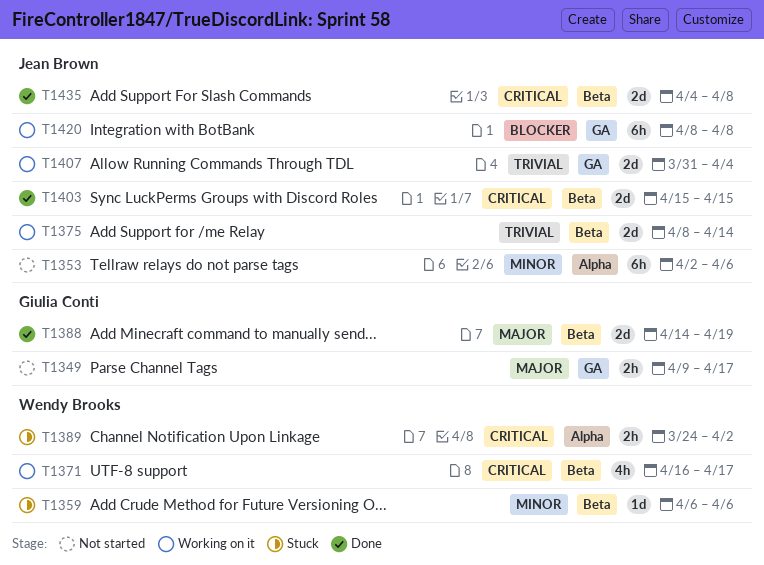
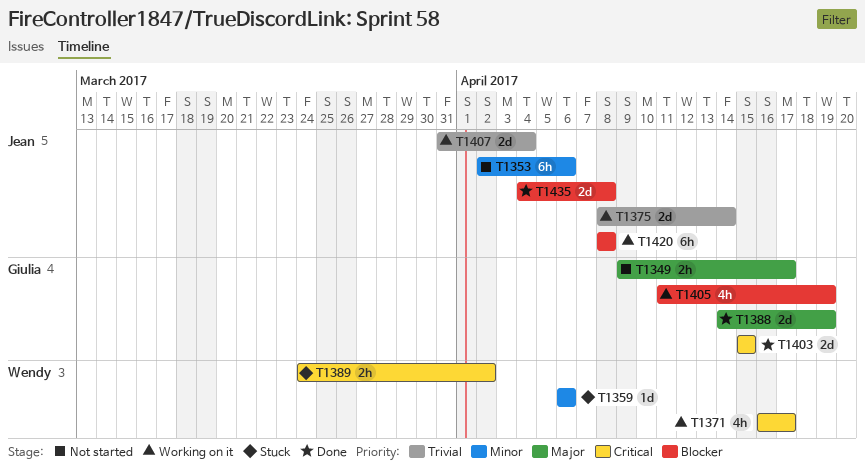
T1403, owner: Jean Brown -> Giulia Conti
T1405: none -> present
T1435, priority: Critical -> Blocker

